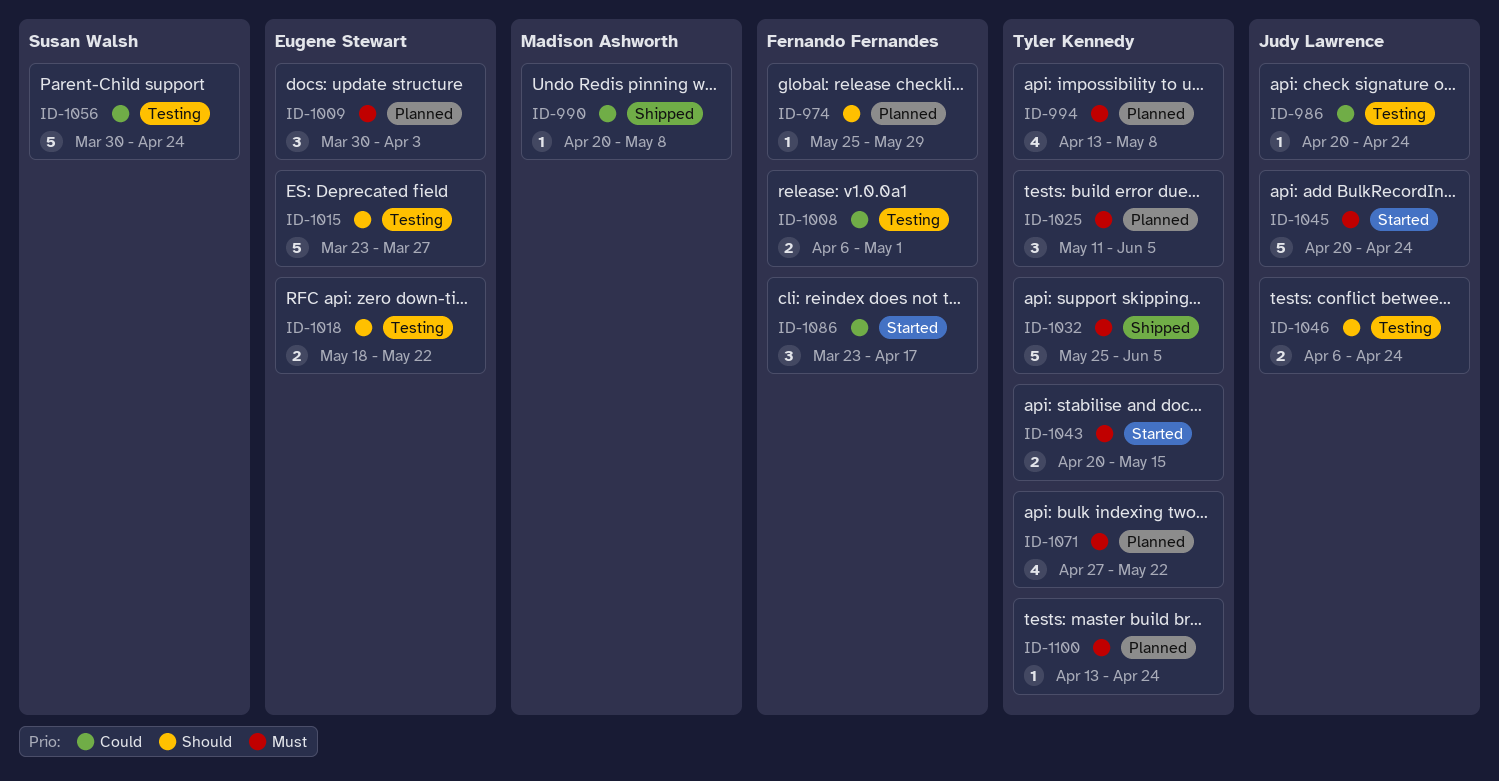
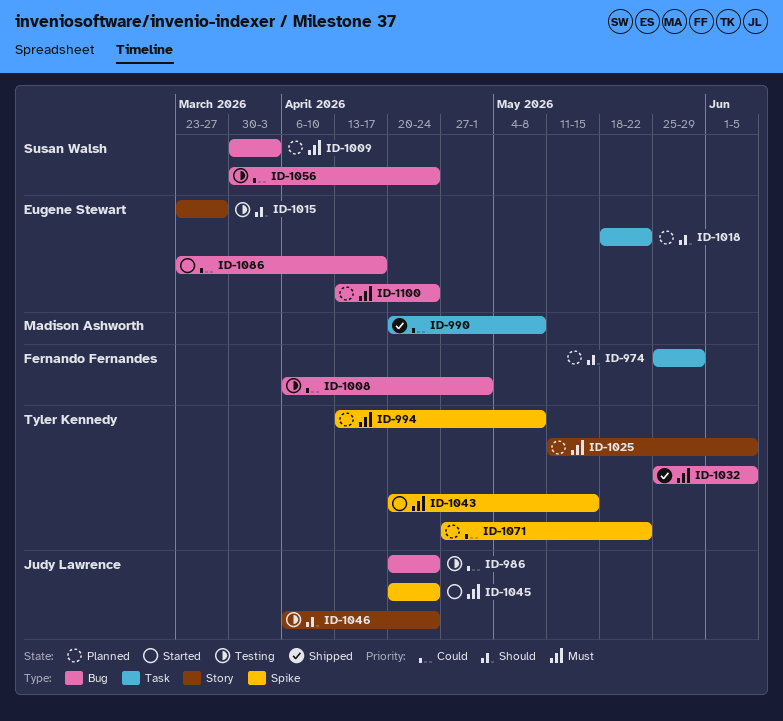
ID-1009, owner: Eugene Stewart -> Susan Walsh
ID-1018, status: Testing -> Planned
ID-1071, priority: Must -> Could
ID-1086, owner: Fernando Fernandes -> Eugene Stewart
ID-1100, owner: Tyler Kennedy -> Eugene Stewart

